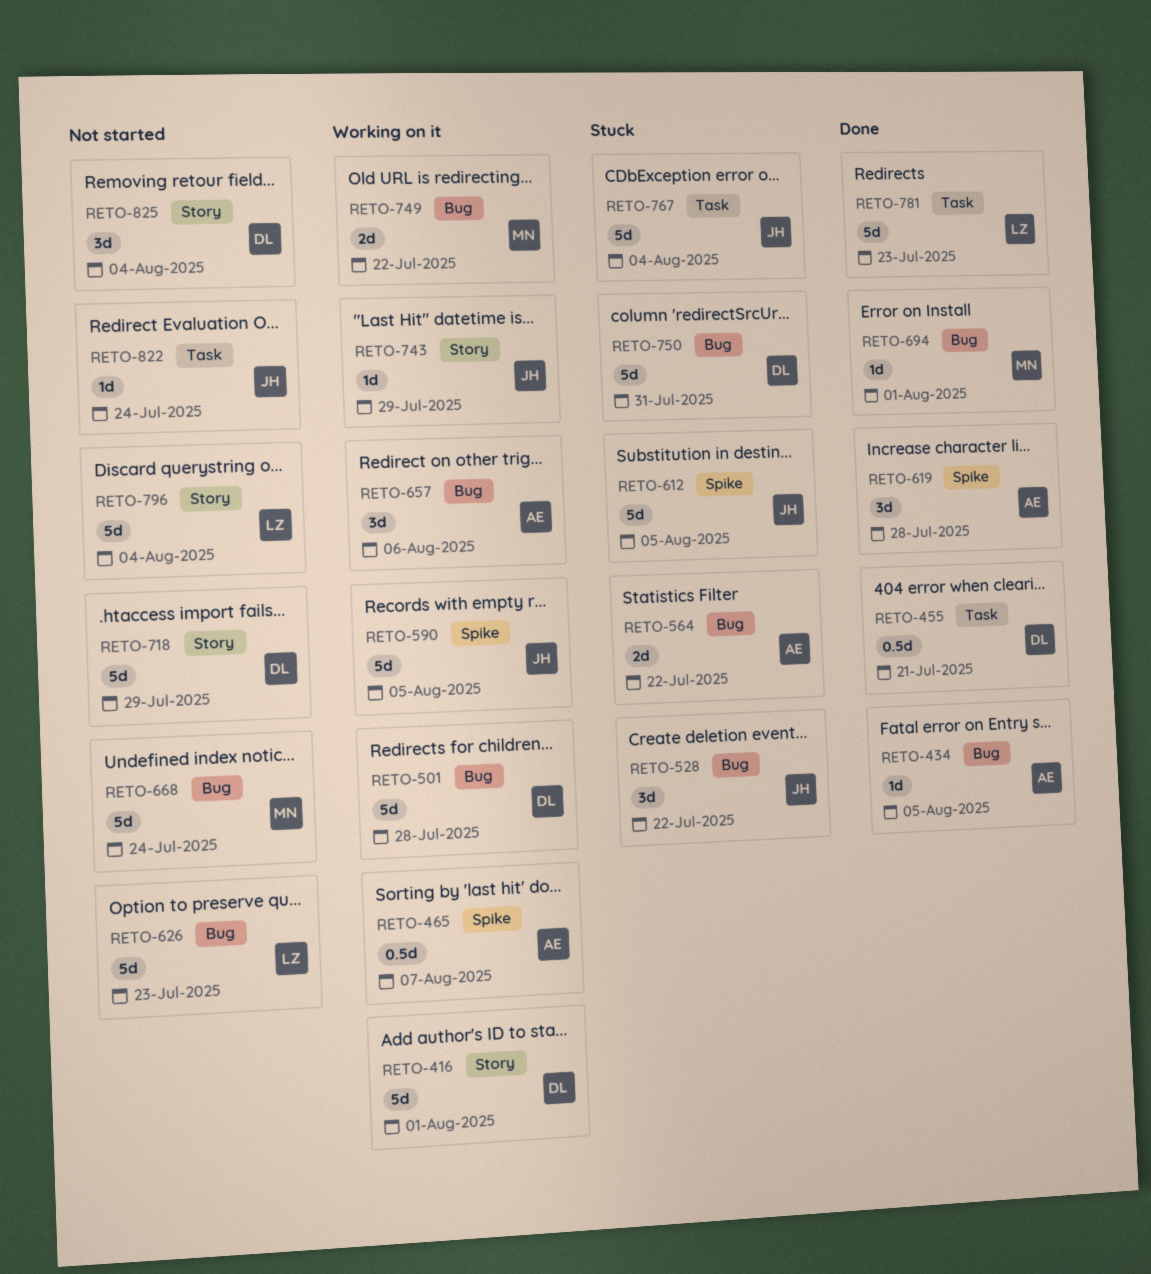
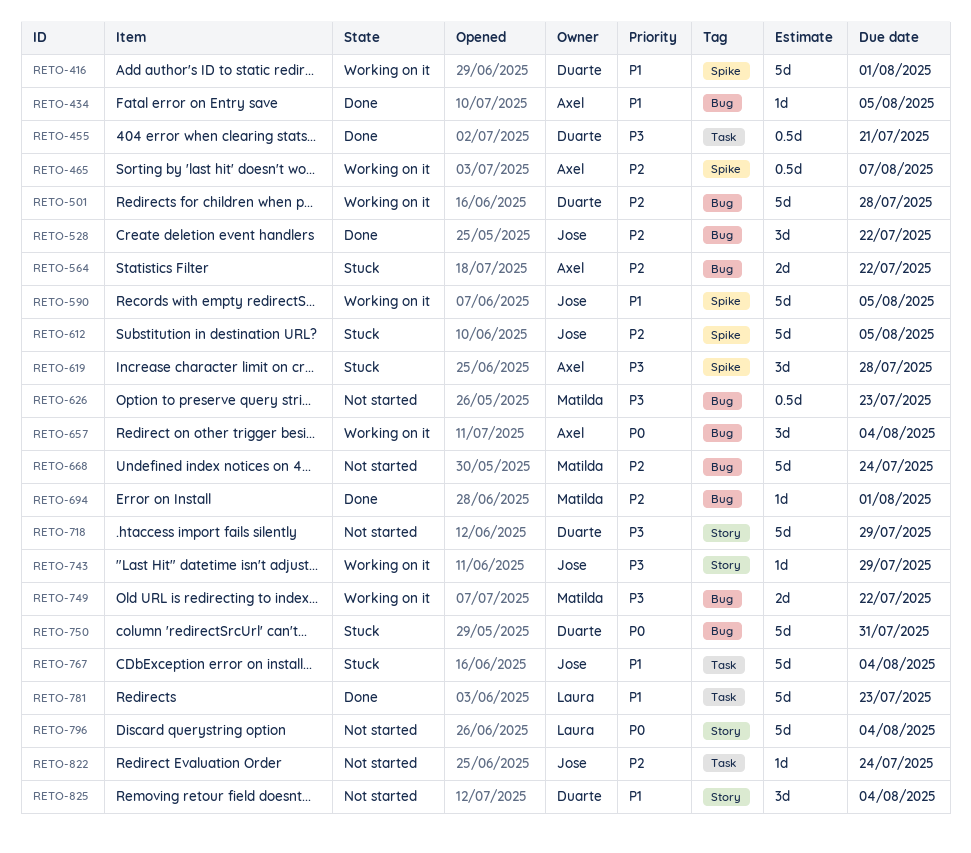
RETO-416, label: Story -> Spike
RETO-528, status: Stuck -> Done
RETO-619, status: Done -> Stuck
RETO-626, owner: Laura -> Matilda
RETO-626, estimate: 5d -> 0.5d
RETO-657, due: Aug 6 -> Aug 4

